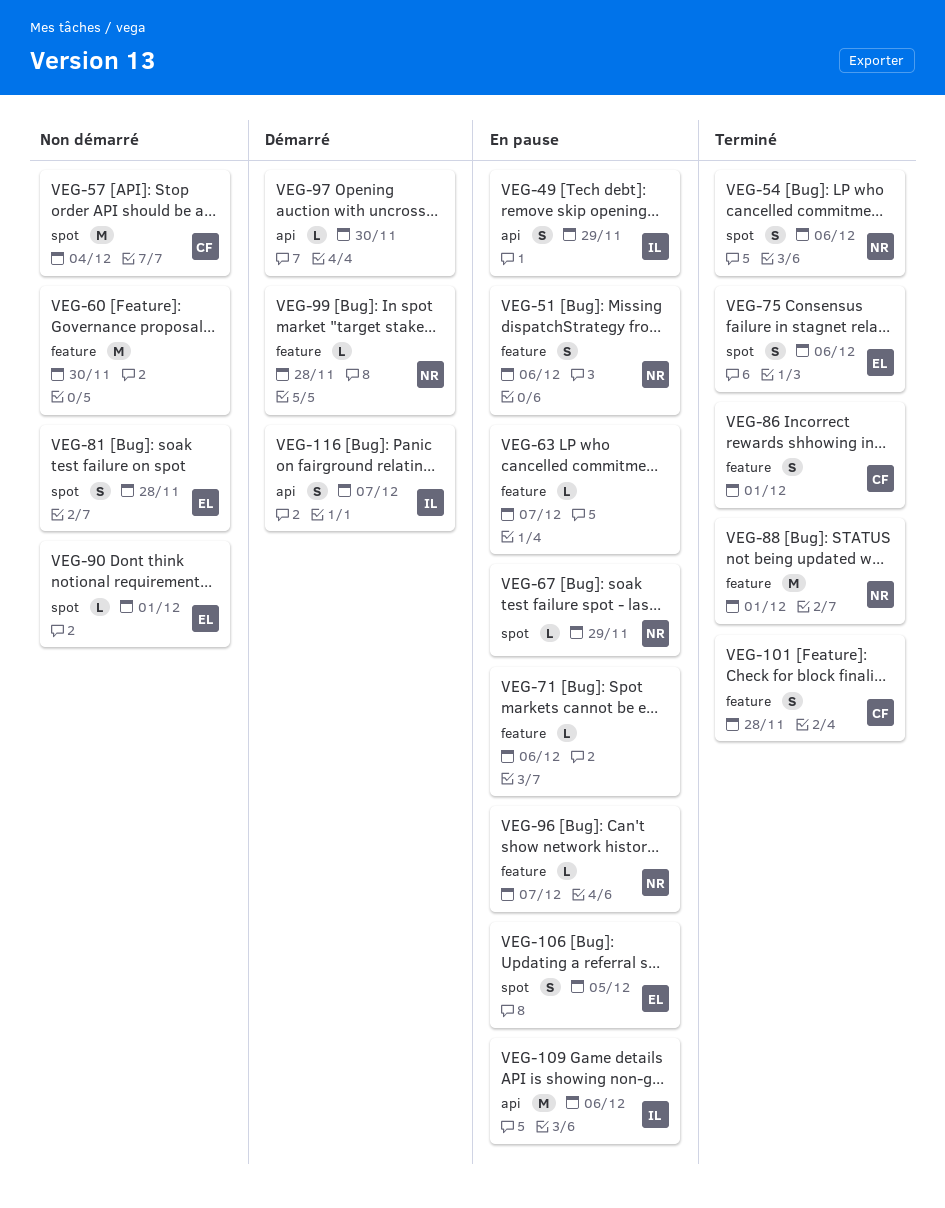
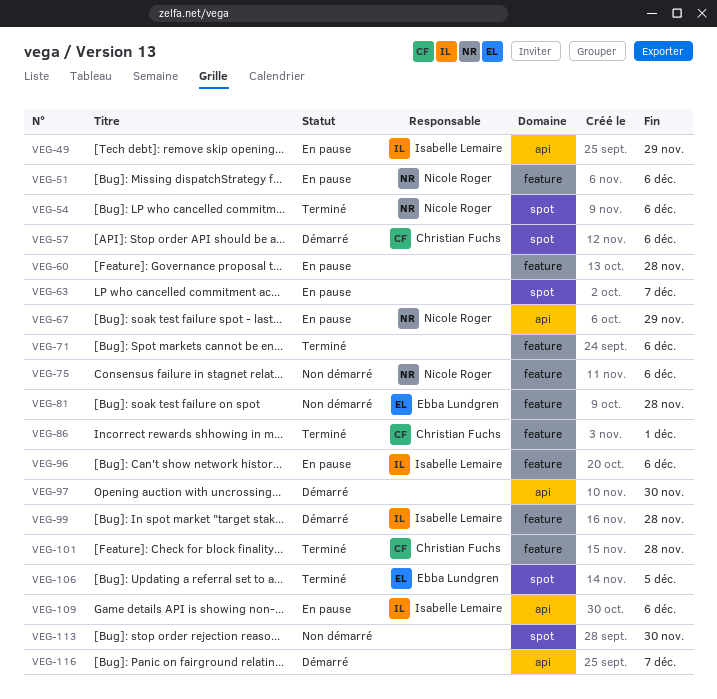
VEG-57, status: Non démarré -> Démarré
VEG-57, due: Dec 4 -> Dec 6
VEG-60, status: Non démarré -> En pause
VEG-60, due: Nov 30 -> Nov 28
VEG-63, label: feature -> spot
VEG-67, label: spot -> api
VEG-71, status: En pause -> Terminé
VEG-75, status: Terminé -> Non démarré
VEG-75, owner: Ebba Lundgren -> Nicole Roger
VEG-75, label: spot -> feature
VEG-81, label: spot -> feature
VEG-88: present -> none
VEG-90: present -> none
VEG-96, owner: Nicole Roger -> Isabelle Lemaire
VEG-96, due: Dec 7 -> Dec 6
VEG-99, owner: Nicole Roger -> Isabelle Lemaire
VEG-106, status: En pause -> Terminé
VEG-113: none -> present
VEG-116, owner: Isabelle Lemaire -> none

